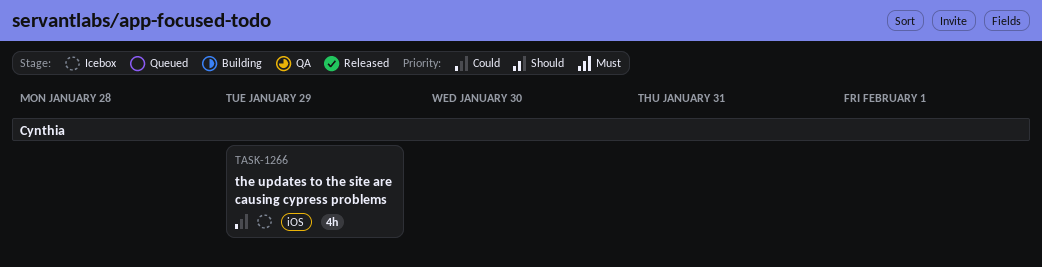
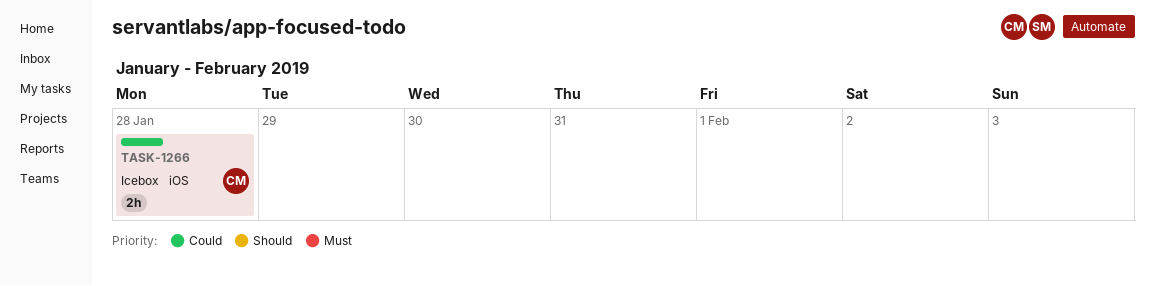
TASK-1266, estimate: 4h -> 2h
TASK-1266, due: Jan 29 -> Jan 28

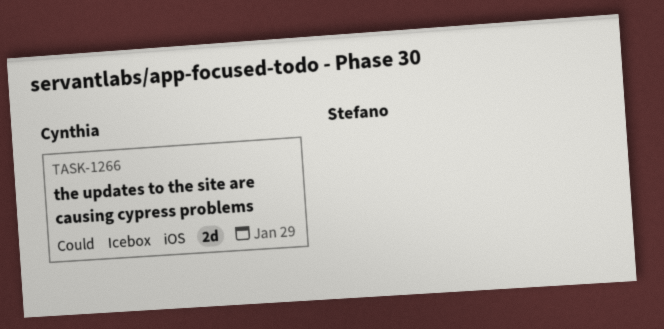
TASK-1266, estimate: 2h -> 2d
TASK-1266, due: Jan 28 -> Jan 29

